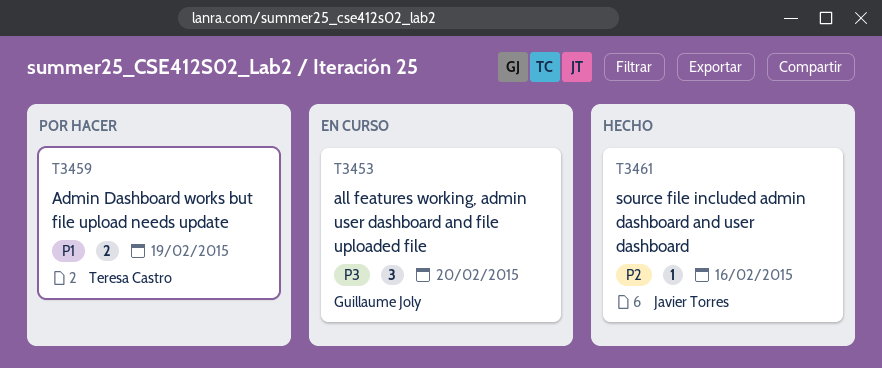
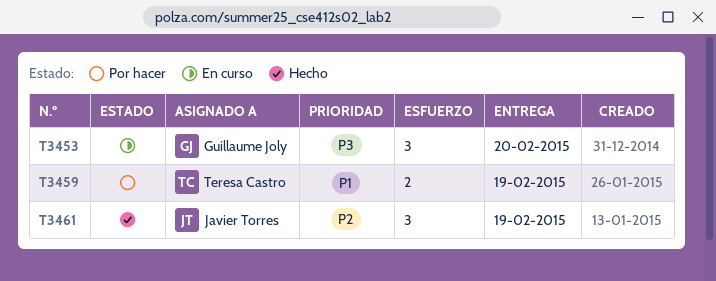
T3461, estimate: 1 -> 3
T3461, due: Feb 16 -> Feb 19

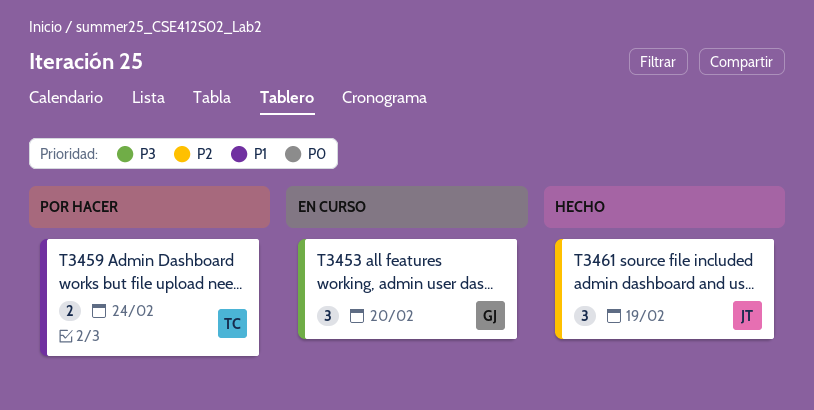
T3459, due: Feb 19 -> Feb 24

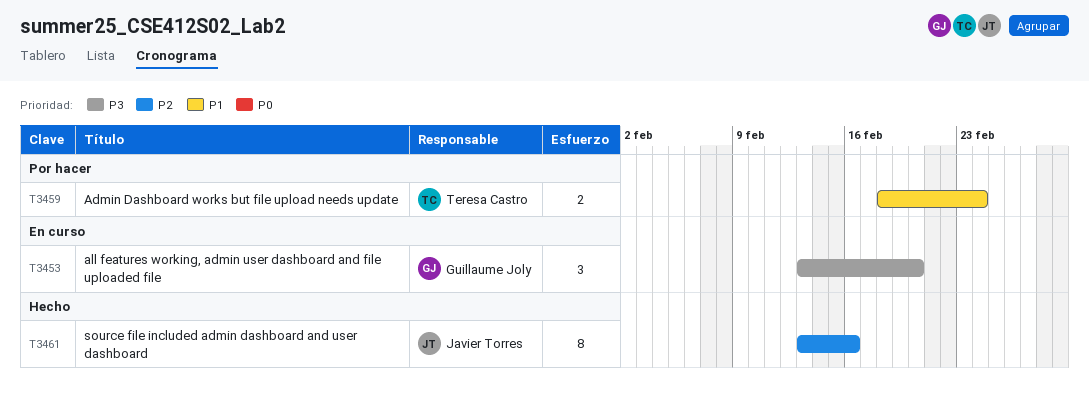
T3461, estimate: 3 -> 8
T3461, due: Feb 19 -> Feb 16

